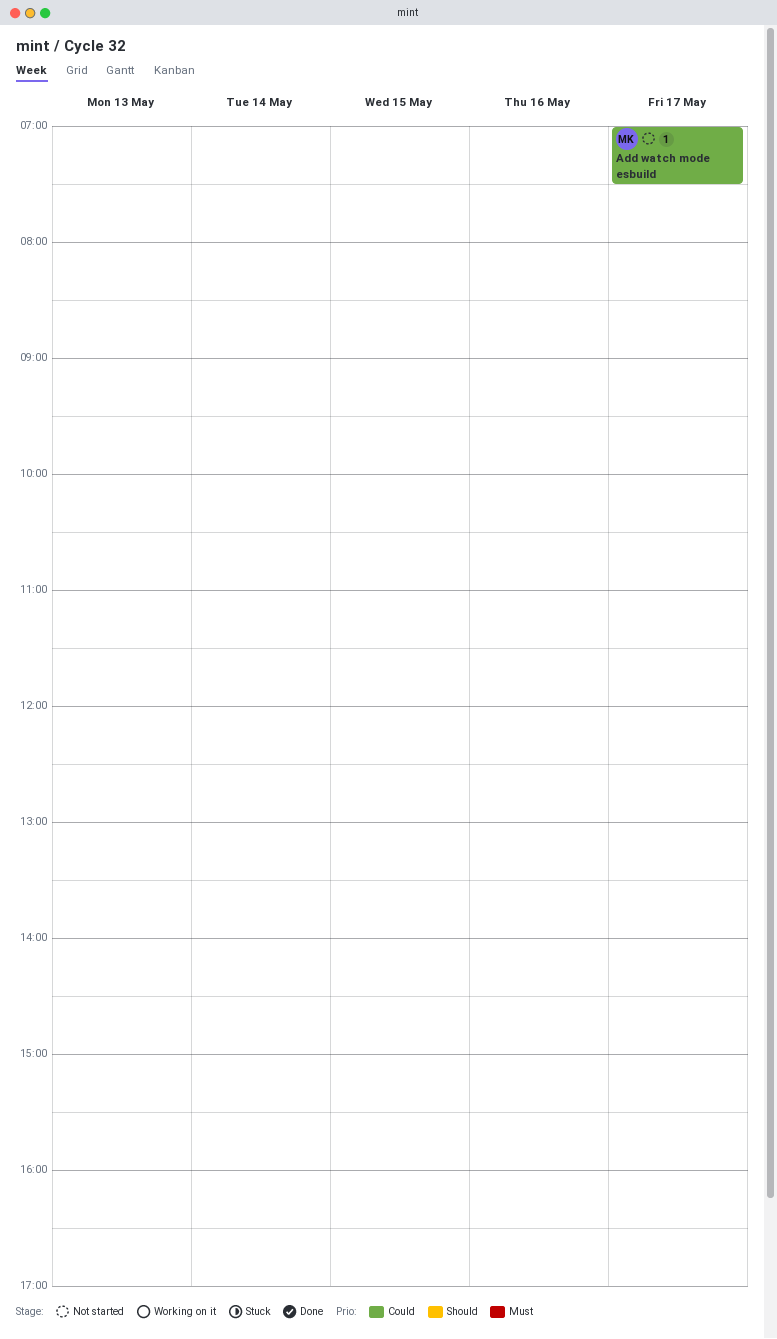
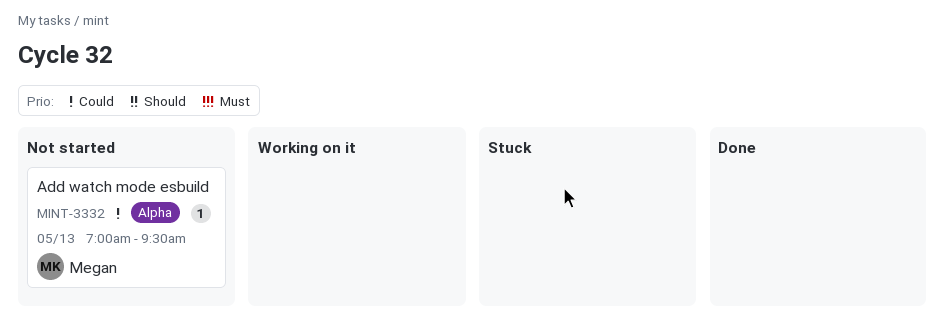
Add watch mode esbuild, day: May 17 -> May 13
Add watch mode esbuild, ends: 07:30 -> 09:30

